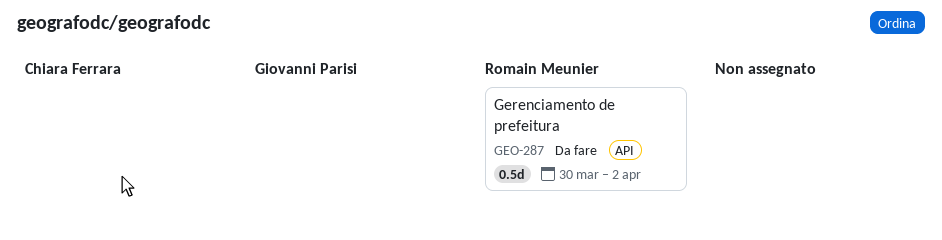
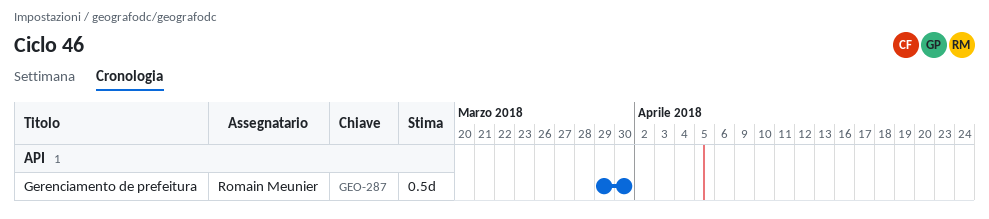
GEO-287, start: Mar 30 -> Mar 29
GEO-287, due: Apr 2 -> Mar 30

